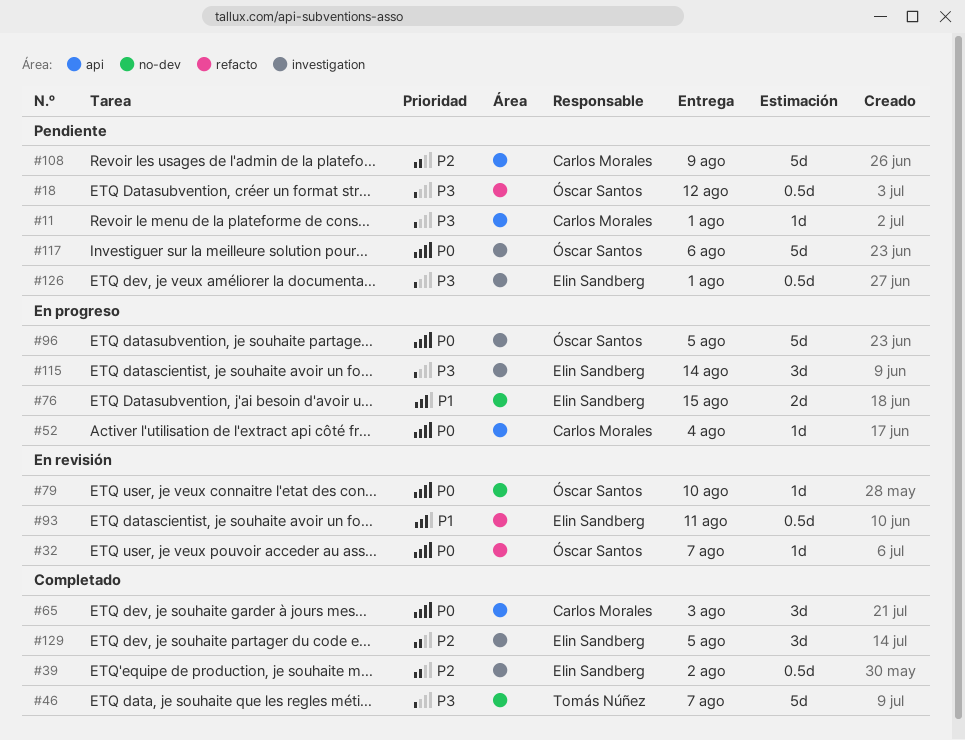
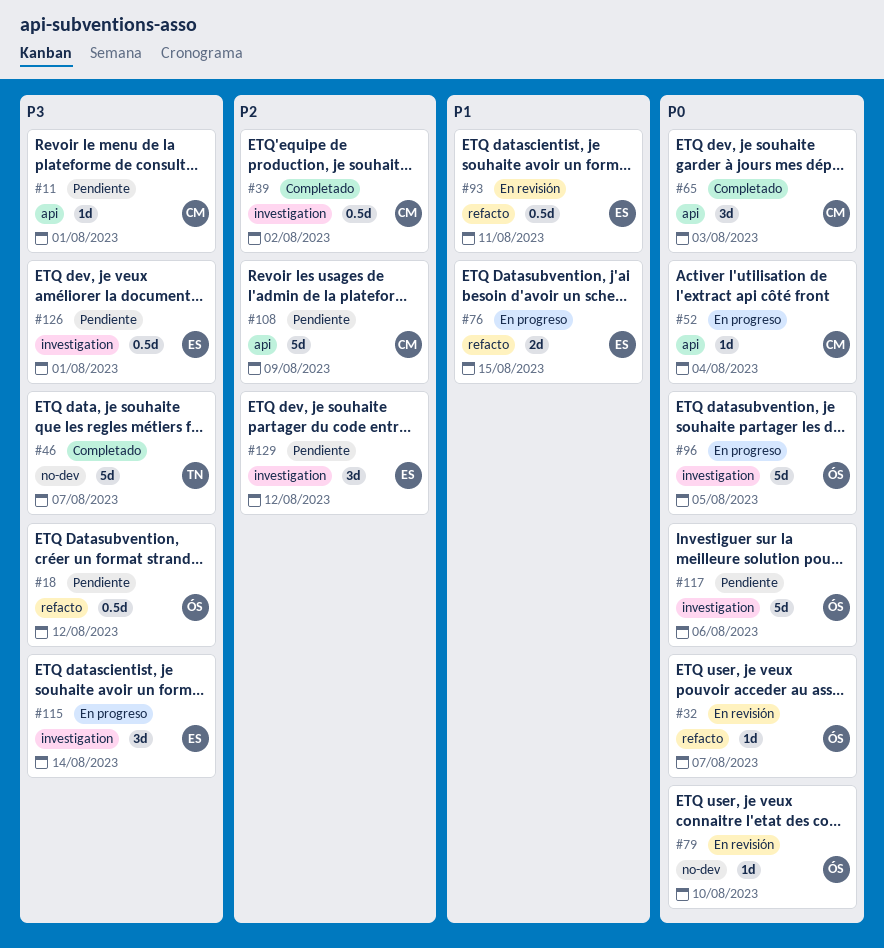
#39, owner: Elin Sandberg -> Carlos Morales
#76, label: no-dev -> refacto
#129, status: Completado -> Pendiente
#129, due: Aug 5 -> Aug 12

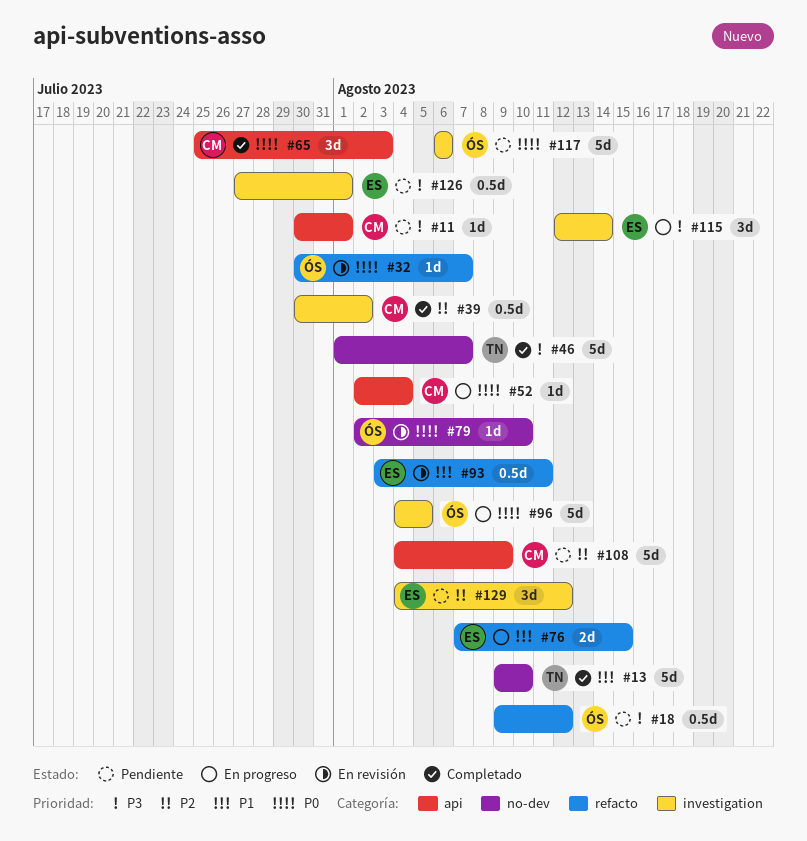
#13: none -> present

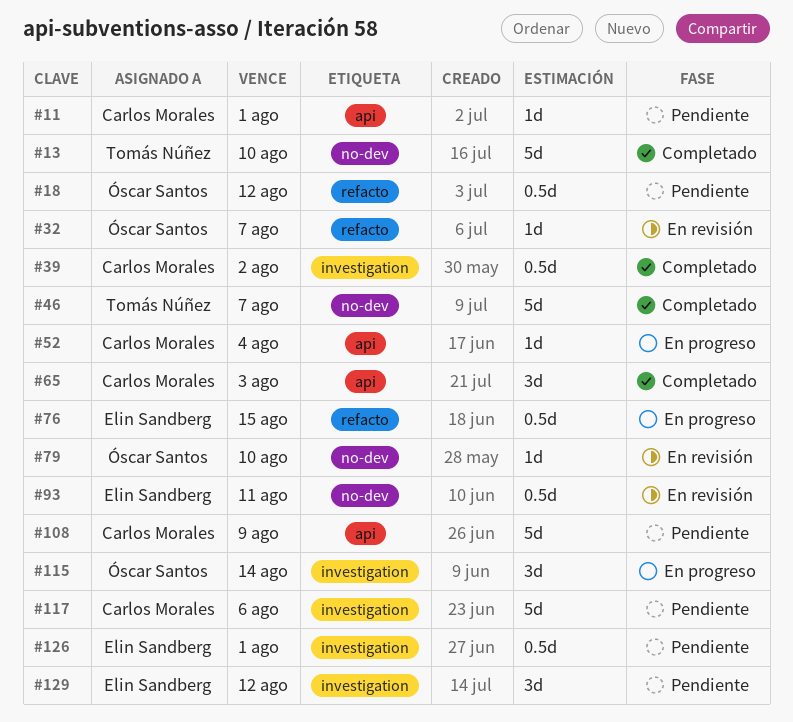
#76, estimate: 2d -> 0.5d
#93, label: refacto -> no-dev
#96: present -> none
#115, owner: Elin Sandberg -> Óscar Santos
#117, owner: Óscar Santos -> Carlos Morales

